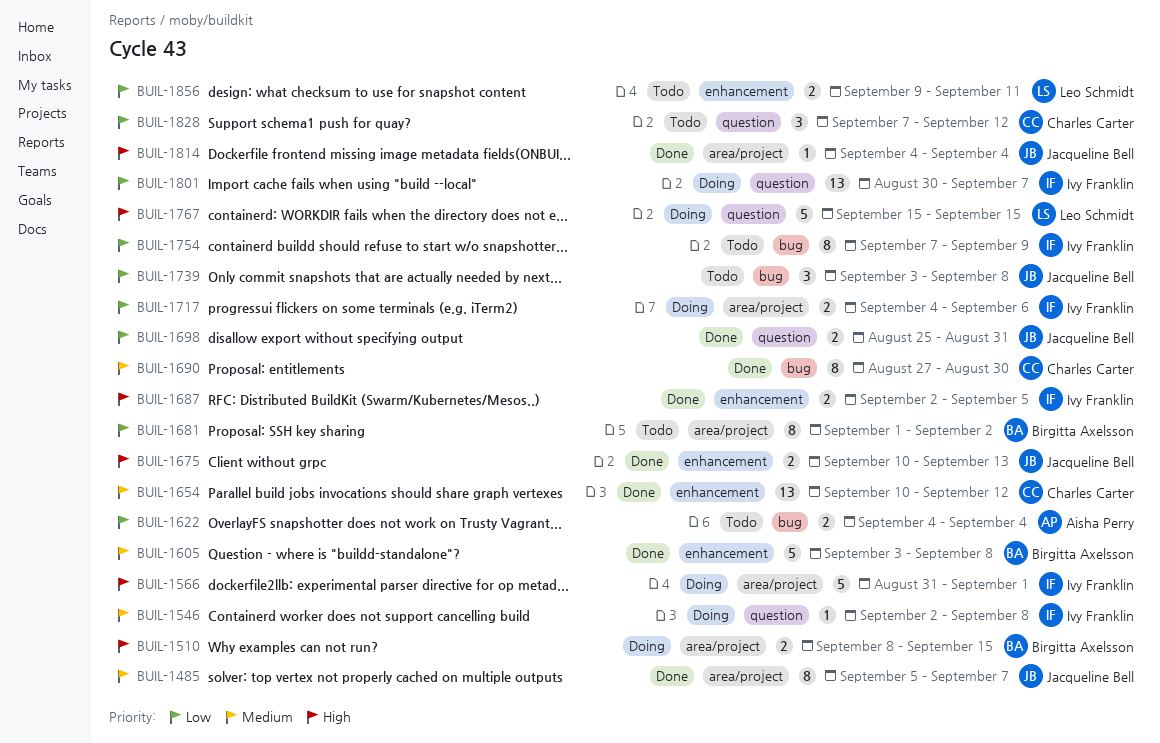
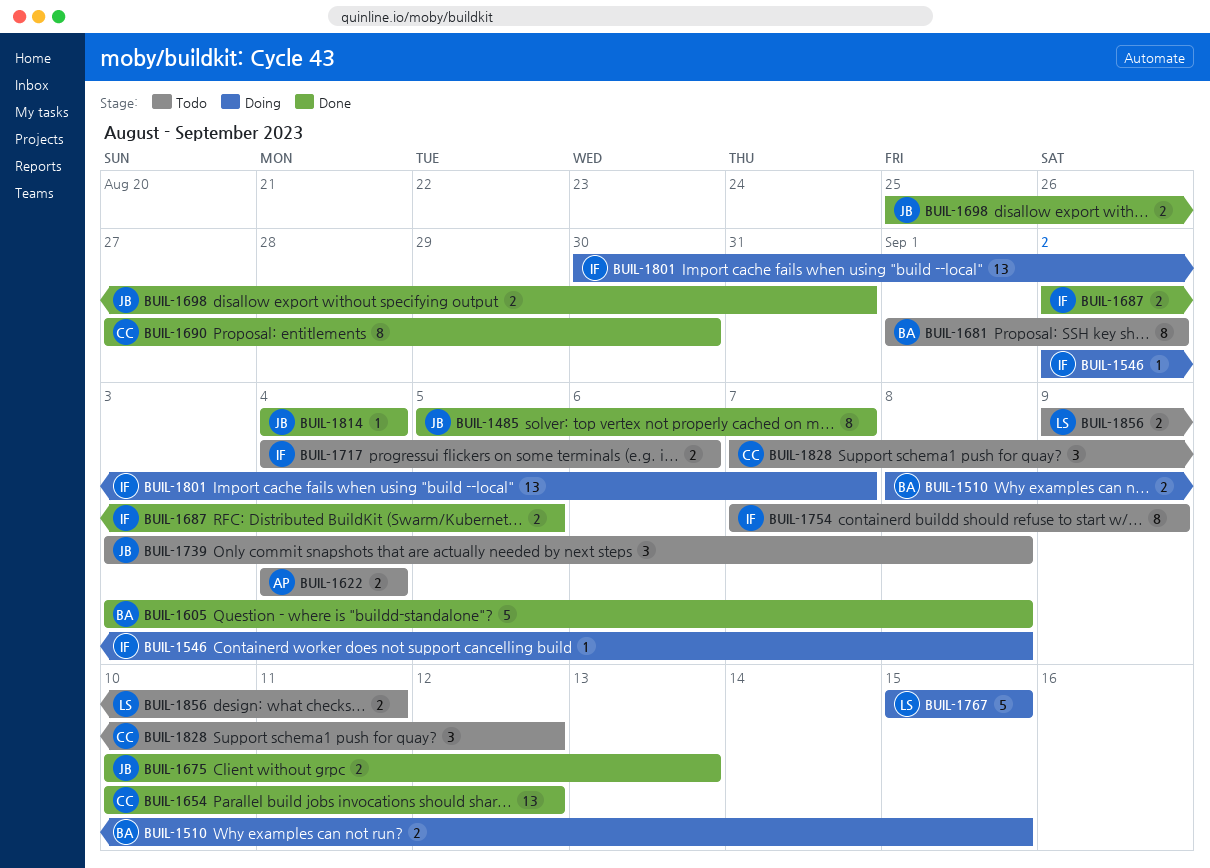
BUIL-1566: present -> none
BUIL-1717, status: Doing -> Todo

